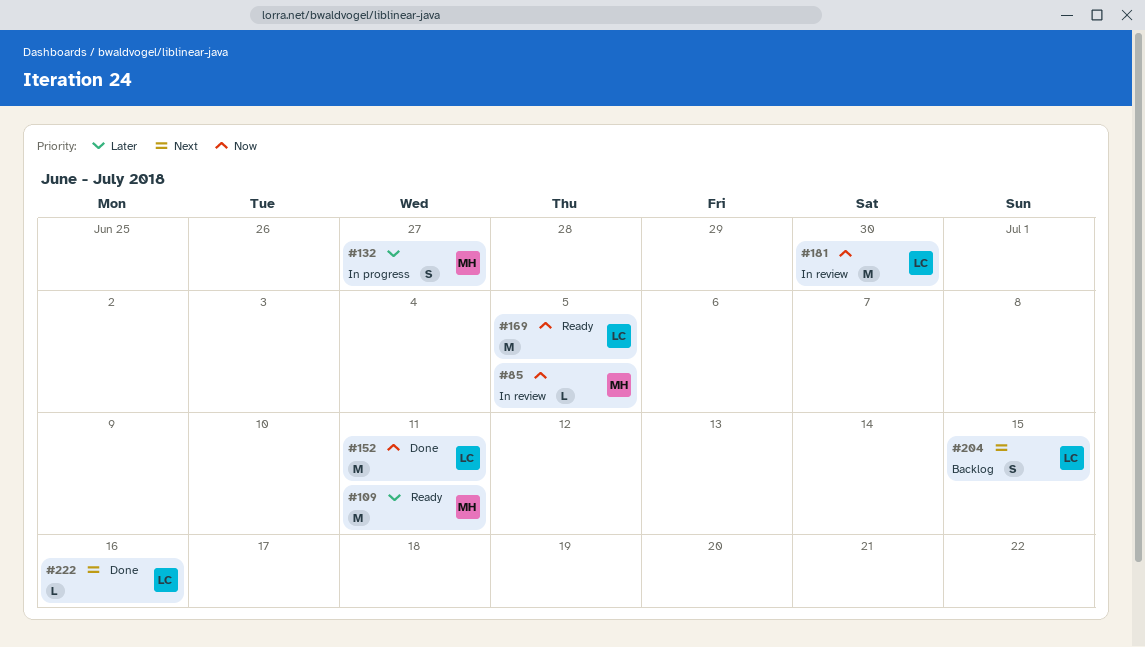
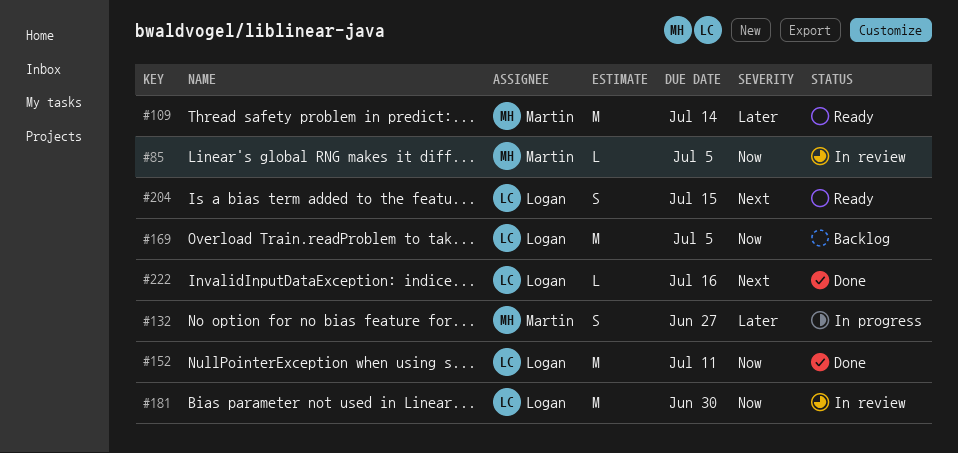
#109, due: Jul 11 -> Jul 14
#169, status: Ready -> Backlog
#204, status: Backlog -> Ready

